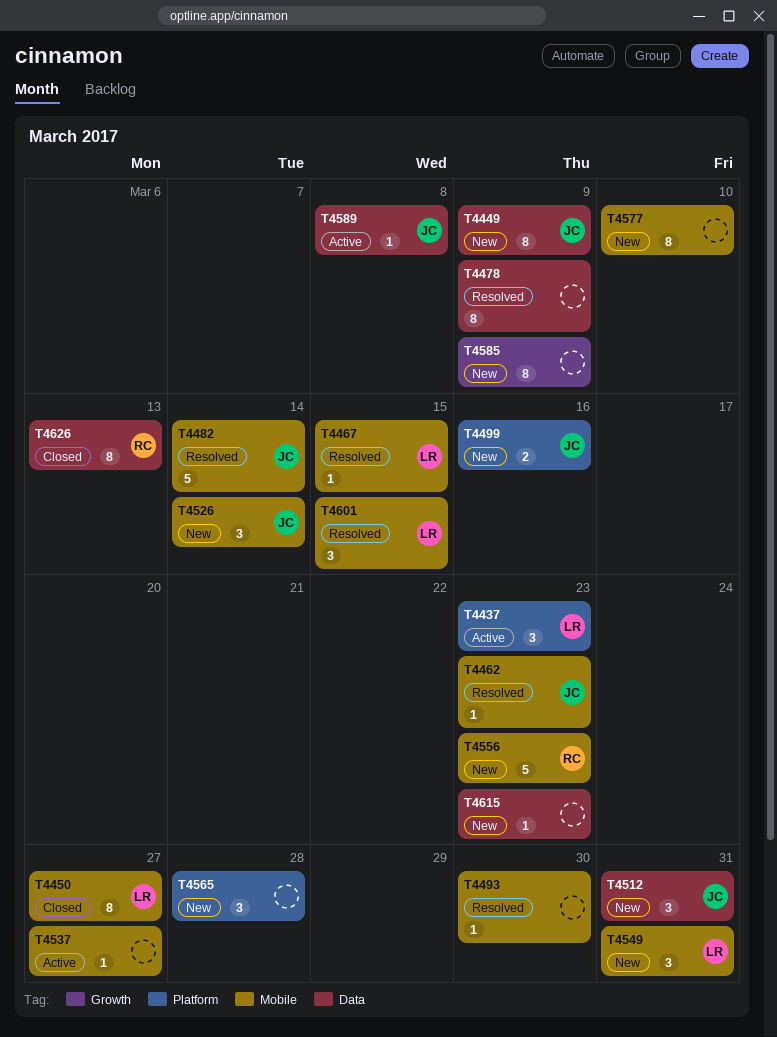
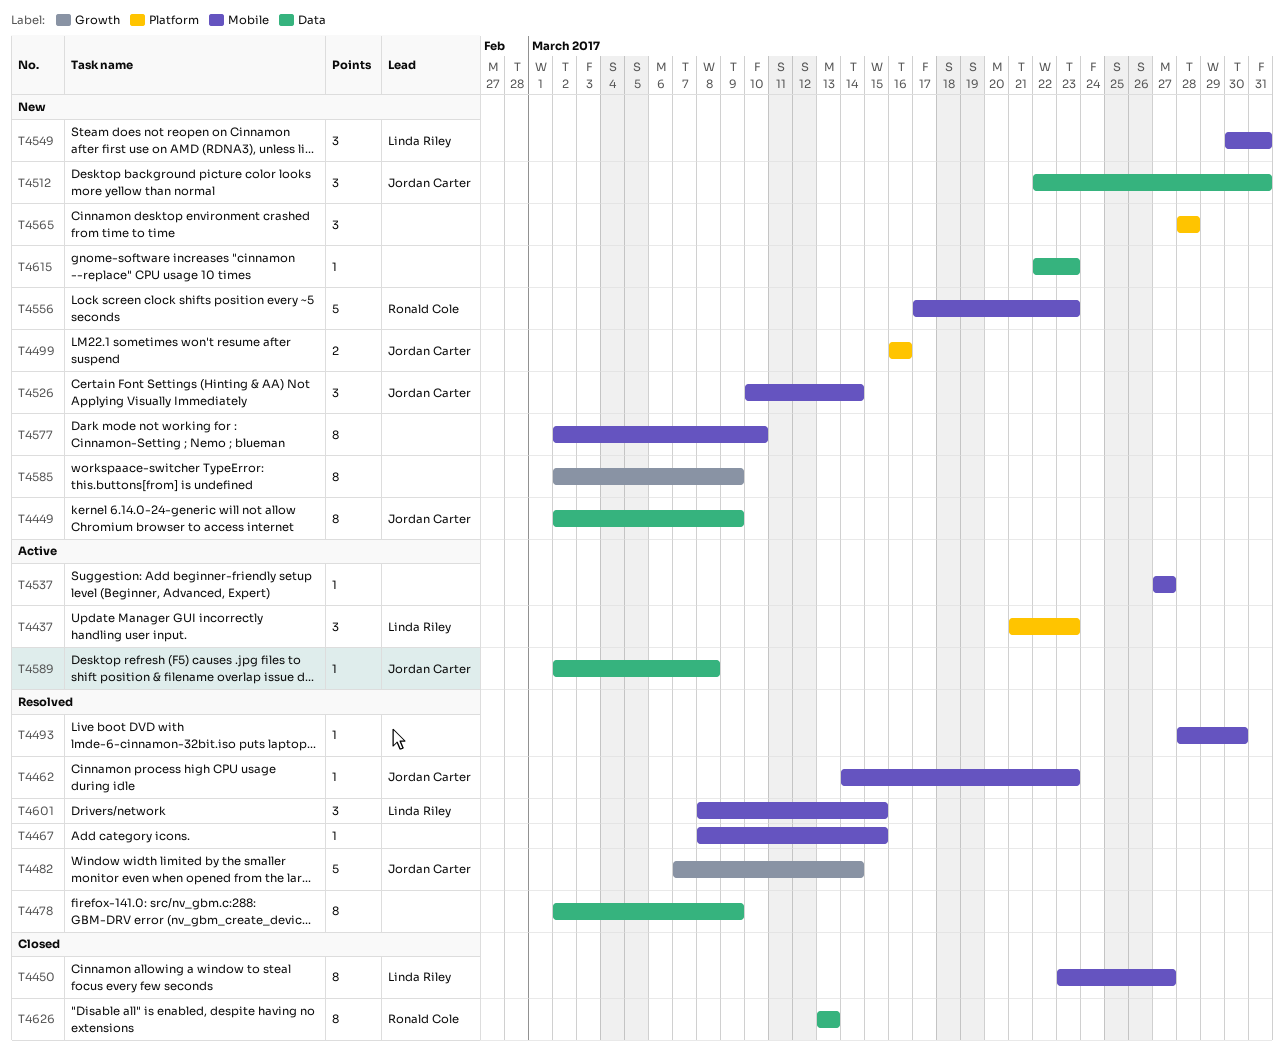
T4467, owner: Linda Riley -> none
T4482, label: Mobile -> Growth

